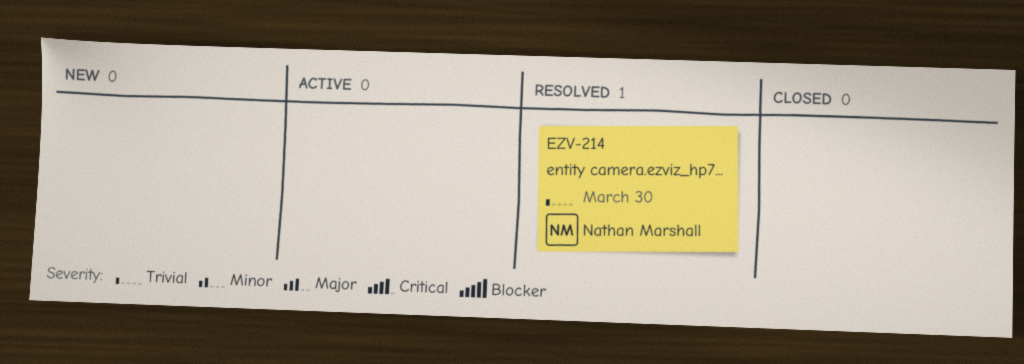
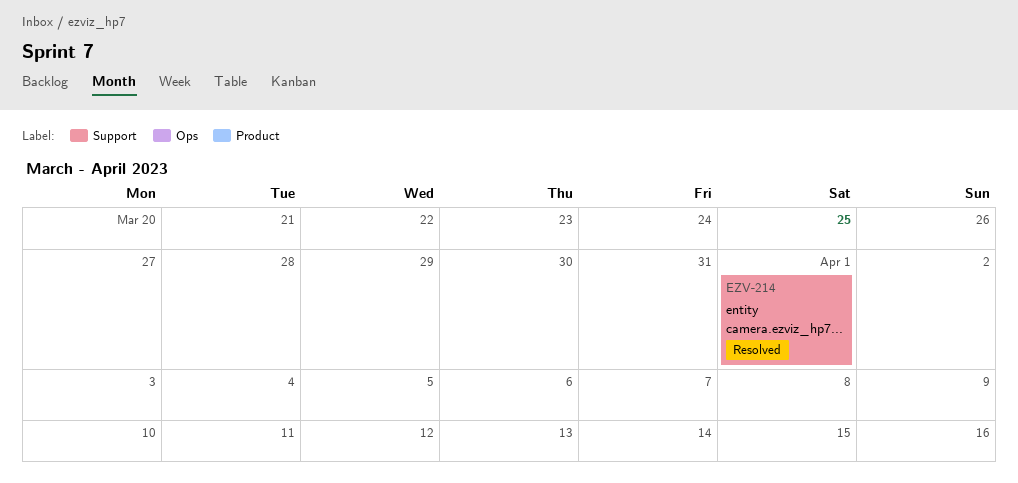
EZV-214, due: Mar 30 -> Apr 1

